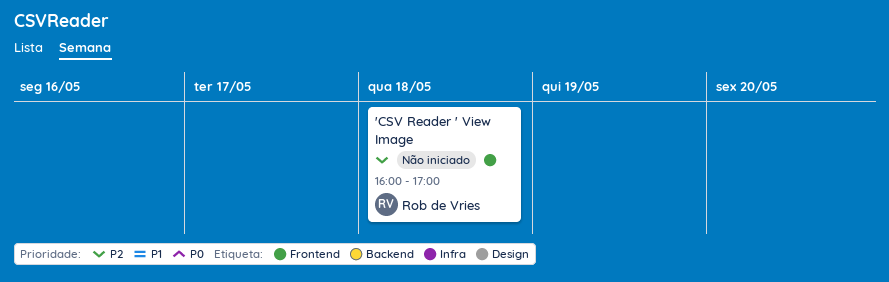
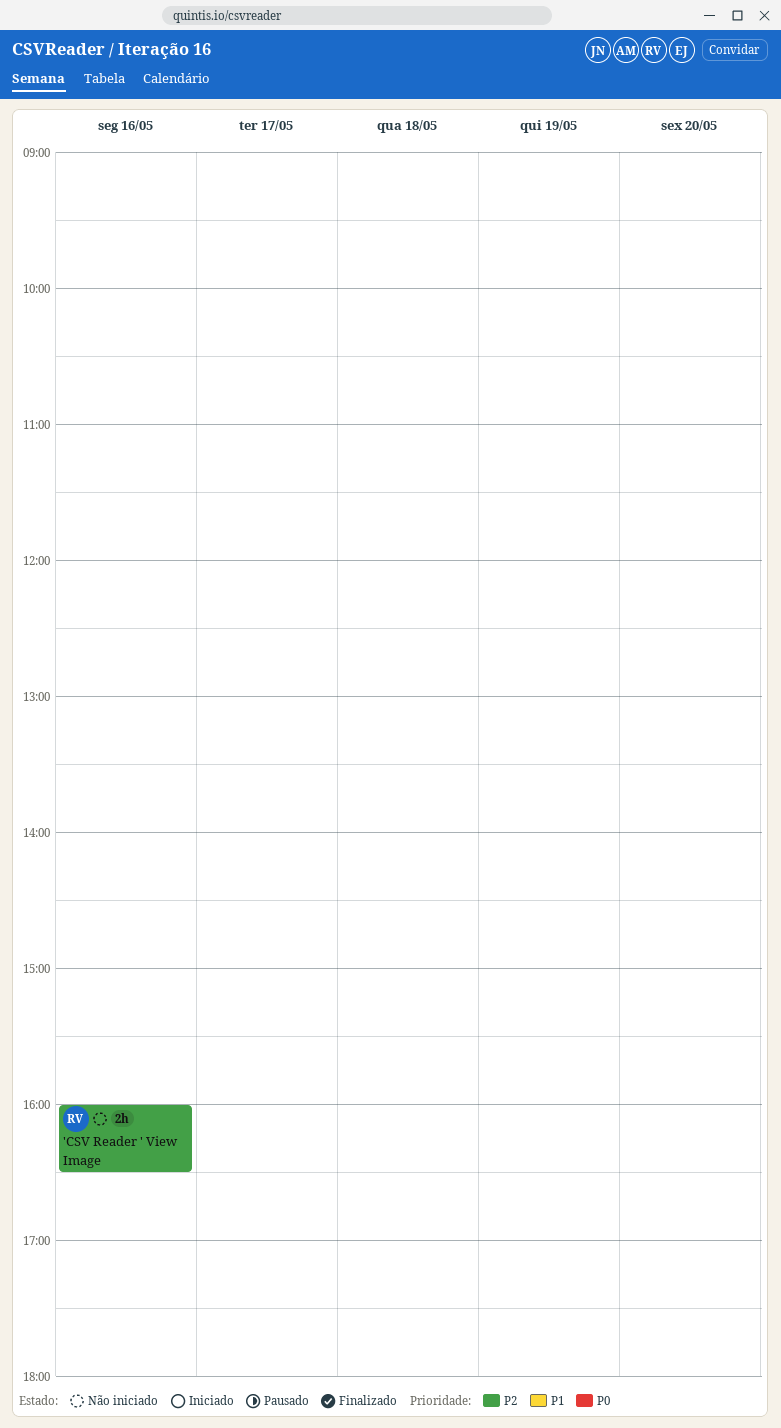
'CSV Reader ' View Image, day: May 18 -> May 16
'CSV Reader ' View Image, ends: 17:00 -> 16:30

